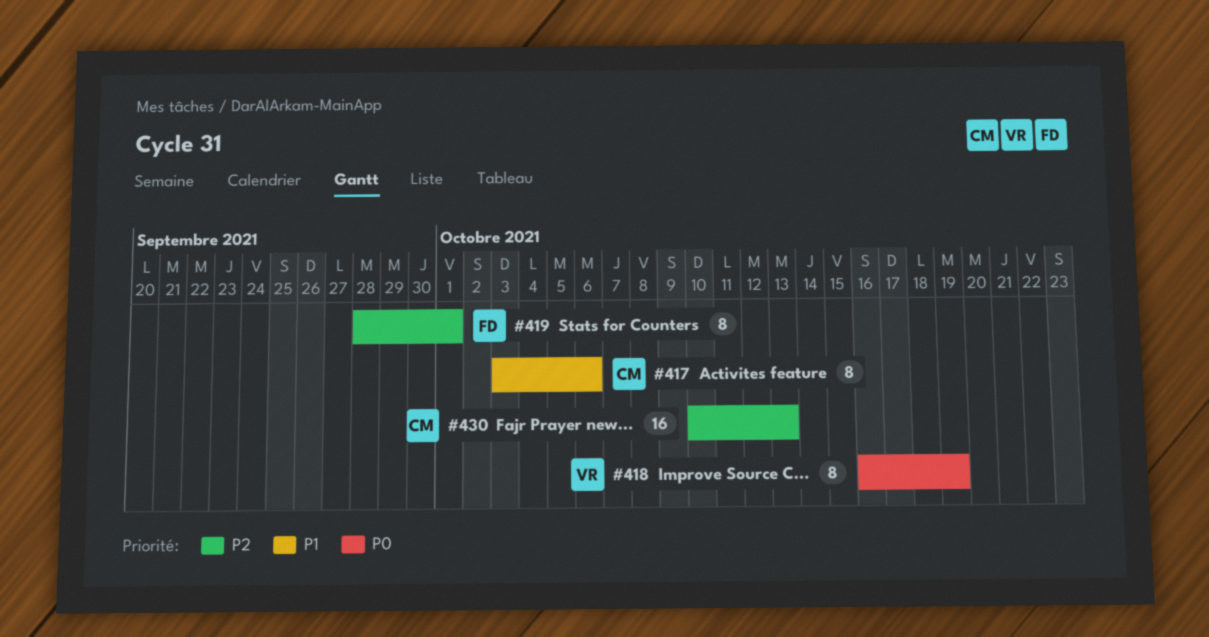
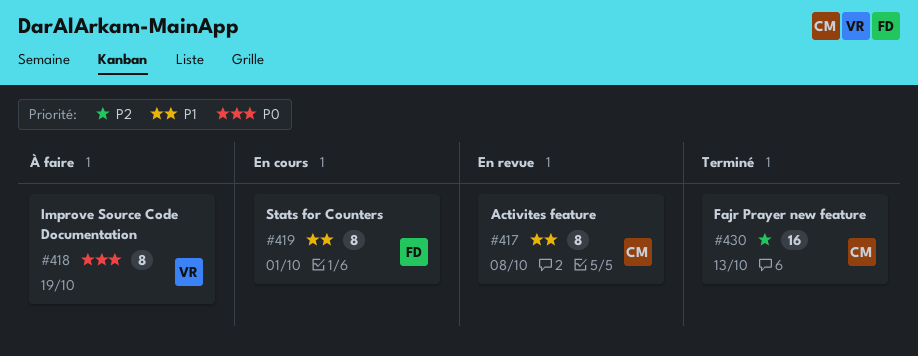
#417, due: Oct 6 -> Oct 8
#419, priority: P2 -> P1

